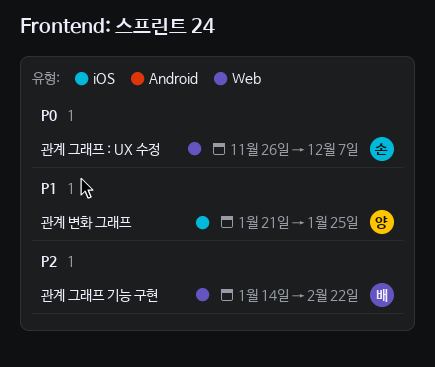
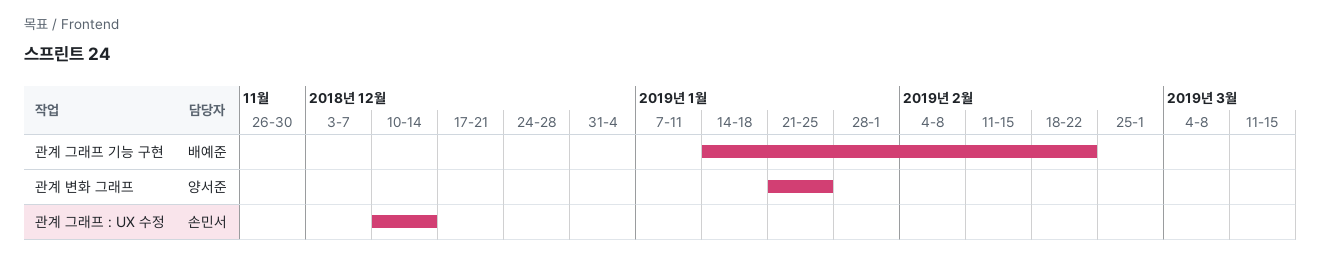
관계 그래프 : UX 수정, start: Nov 26 -> Dec 10
관계 그래프 : UX 수정, due: Dec 7 -> Dec 14

